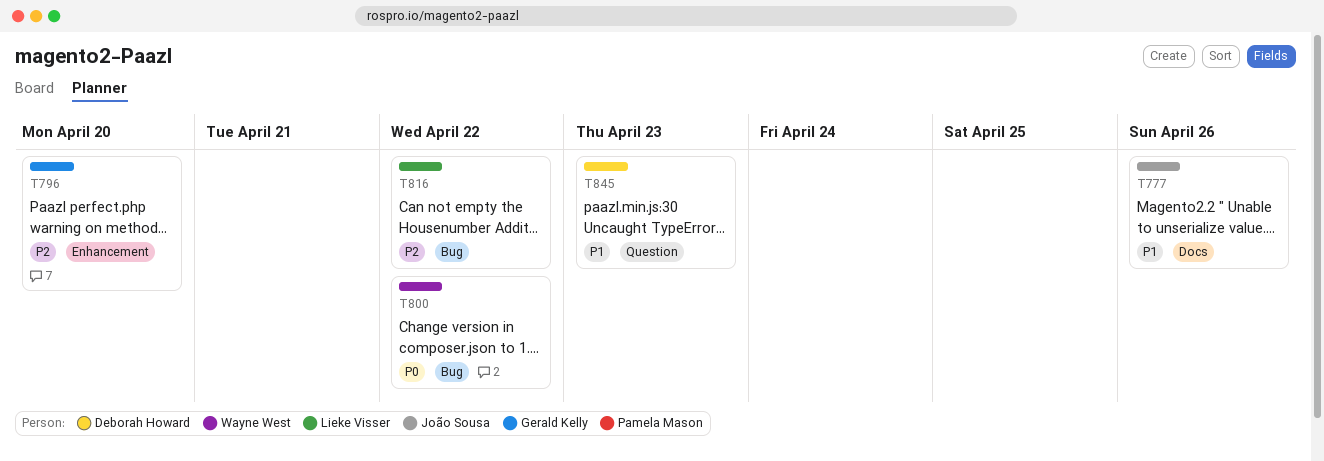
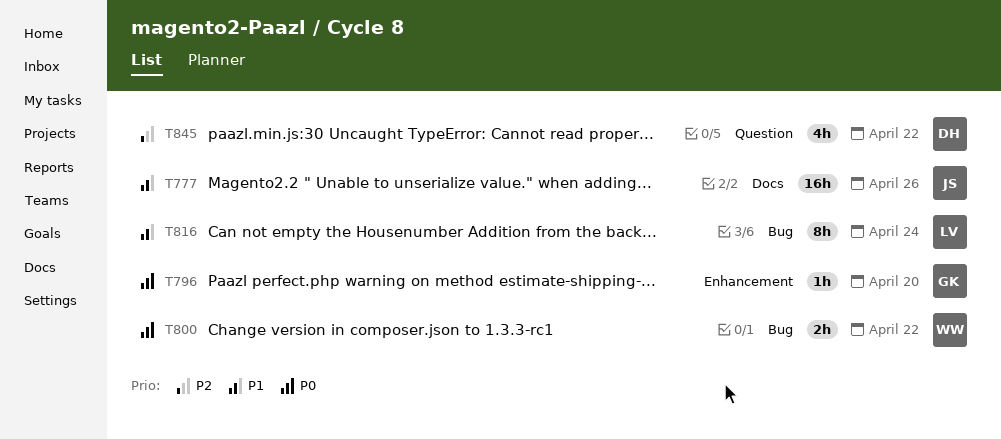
T796, priority: P2 -> P0
T816, priority: P2 -> P1
T816, due: Apr 22 -> Apr 24
T845, priority: P1 -> P2
T845, due: Apr 23 -> Apr 22

